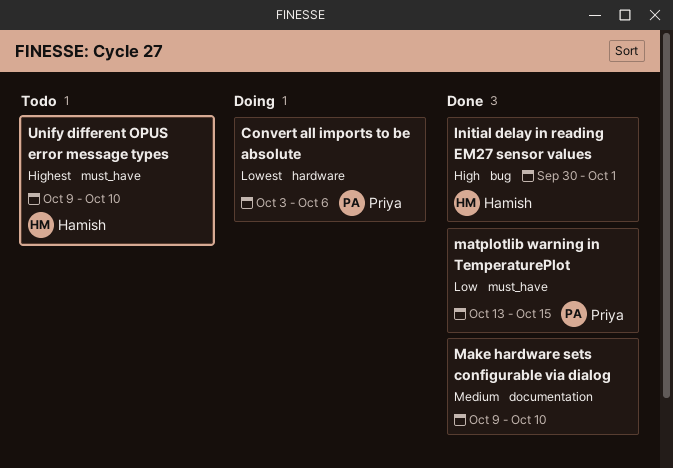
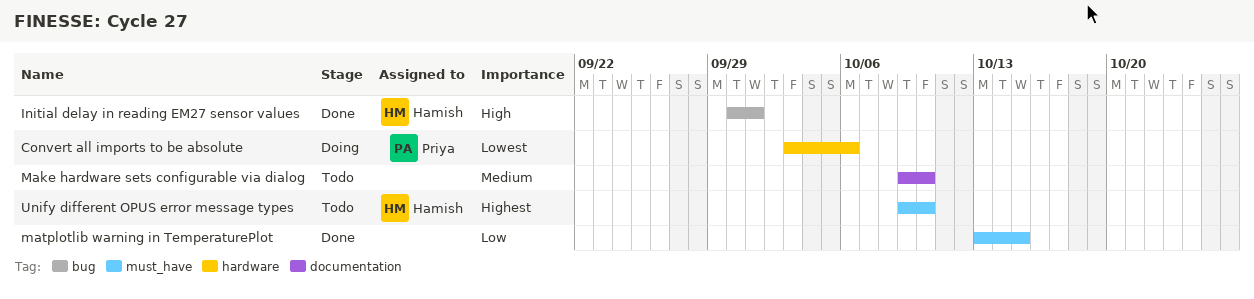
Make hardware sets configurable via dialog, status: Done -> Todo
matplotlib warning in TemperaturePlot, owner: Priya -> none

